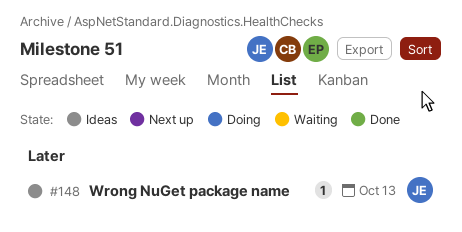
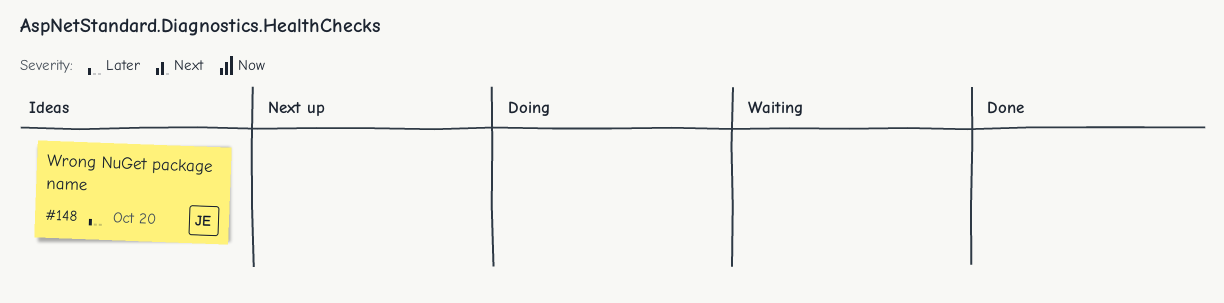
#148, due: Oct 13 -> Oct 20

